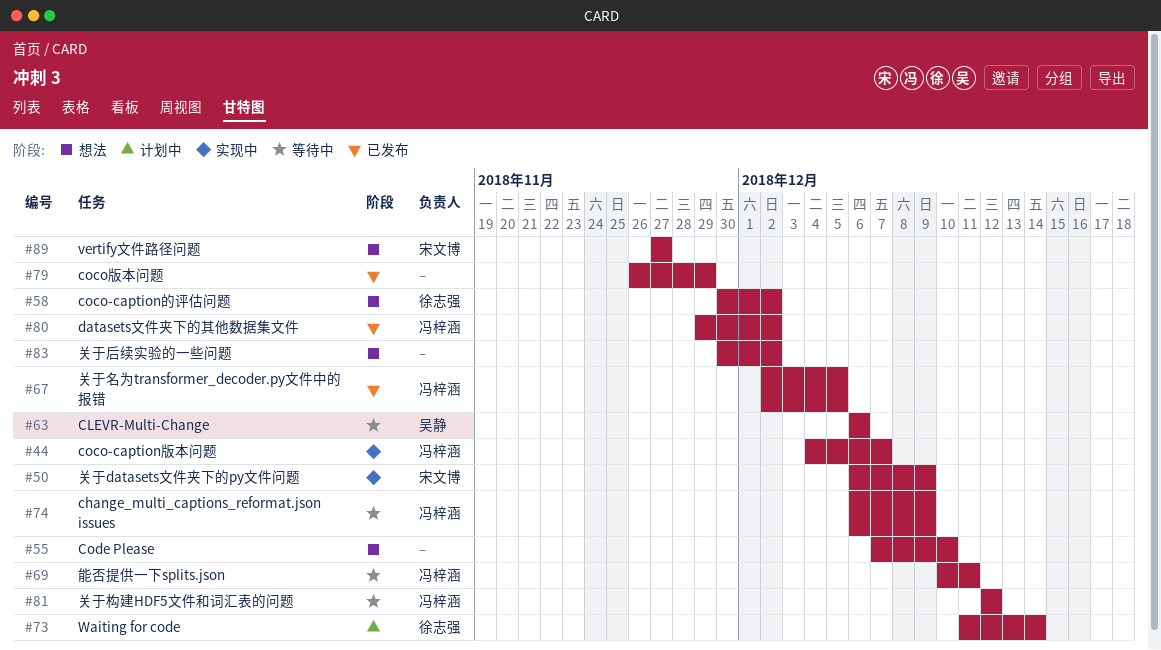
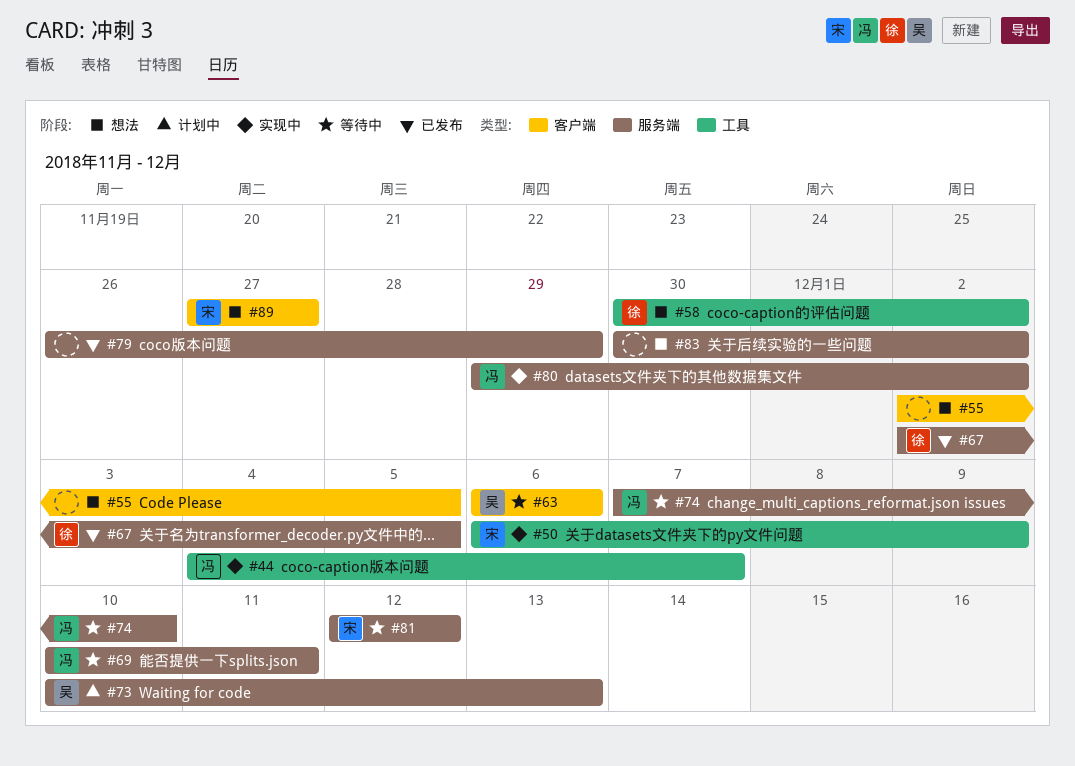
#55, start: Dec 7 -> Dec 2
#55, due: Dec 10 -> Dec 5
#67, owner: 冯梓涵 -> 徐志强
#73, owner: 徐志强 -> 吴静
#73, start: Dec 11 -> Dec 10
#73, due: Dec 14 -> Dec 13
#74, start: Dec 6 -> Dec 7
#74, due: Dec 9 -> Dec 10
#80, status: 已发布 -> 实现中
#81, owner: 冯梓涵 -> 宋文博

